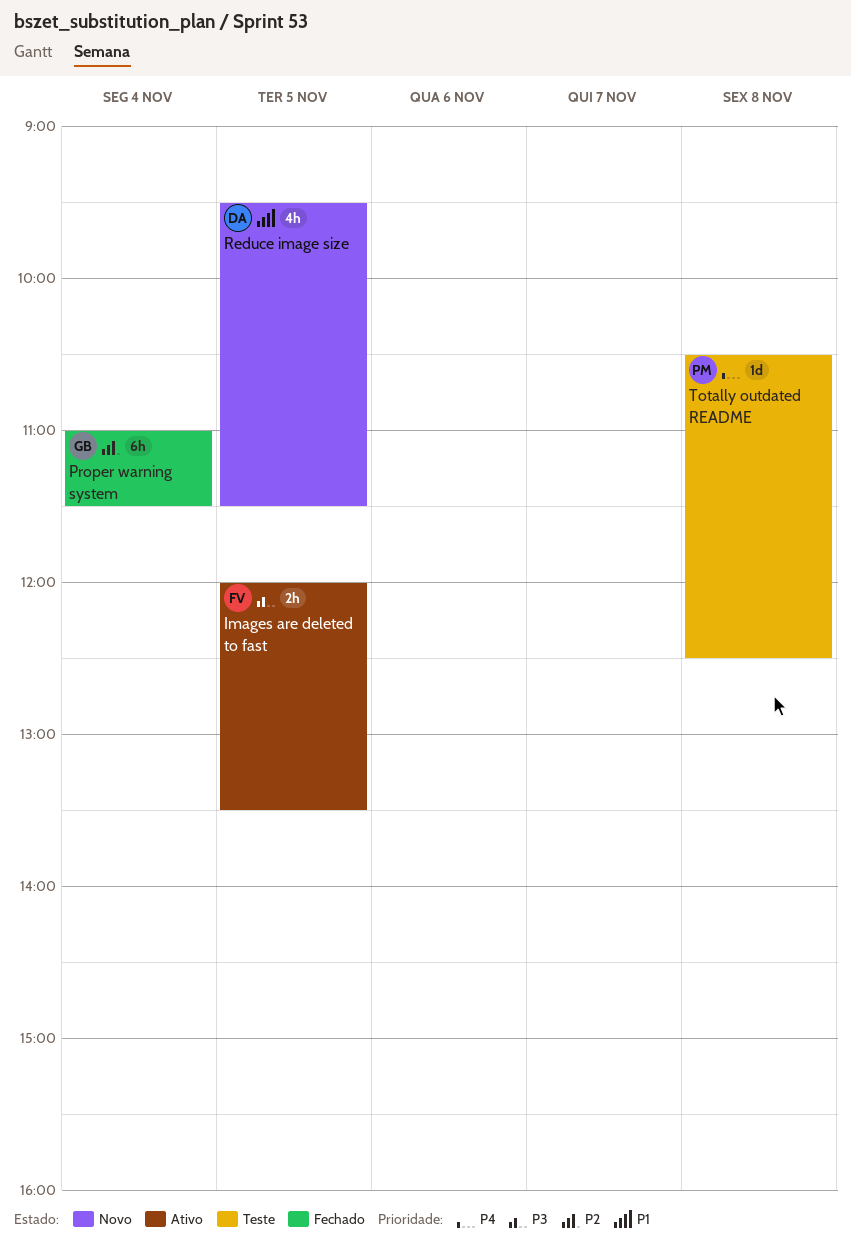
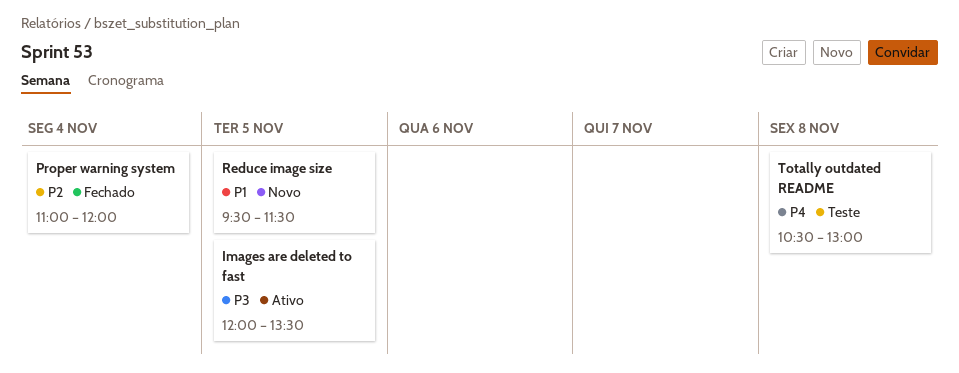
Proper warning system, ends: 11:30 -> 12:00
Totally outdated README, ends: 12:30 -> 13:00

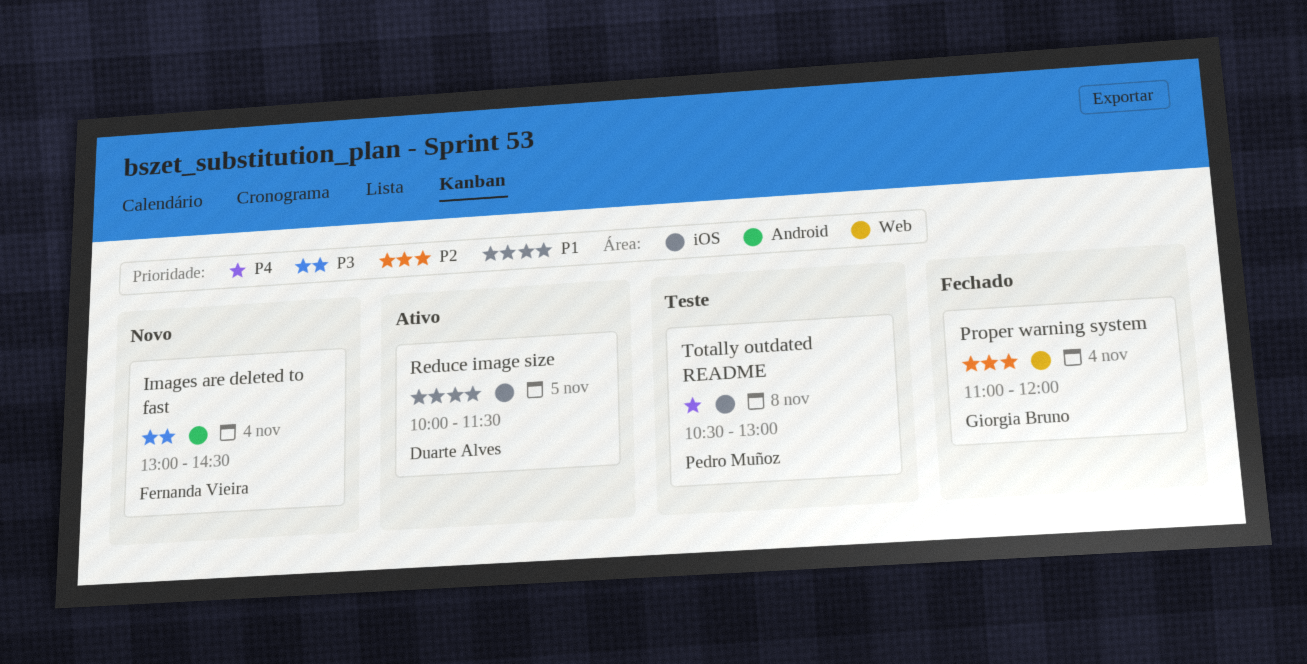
Images are deleted to fast, status: Ativo -> Novo
Images are deleted to fast, day: Nov 5 -> Nov 4
Images are deleted to fast, begins: 12:00 -> 13:00
Images are deleted to fast, ends: 13:30 -> 14:30
Reduce image size, status: Novo -> Ativo
Reduce image size, begins: 09:30 -> 10:00

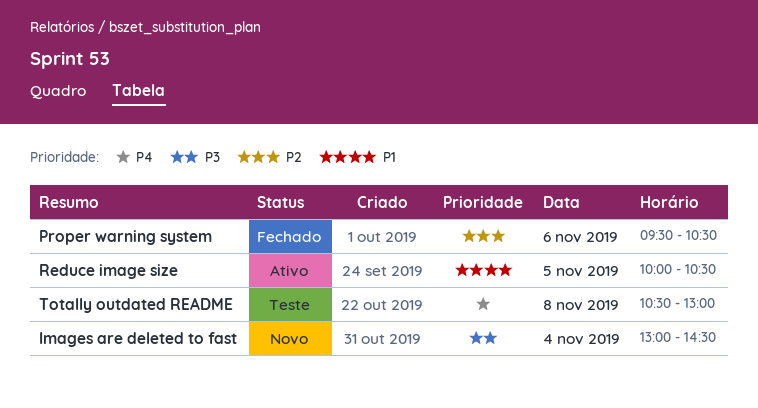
Proper warning system, day: Nov 4 -> Nov 6
Proper warning system, begins: 11:00 -> 09:30
Proper warning system, ends: 12:00 -> 10:30
Reduce image size, ends: 11:30 -> 10:30

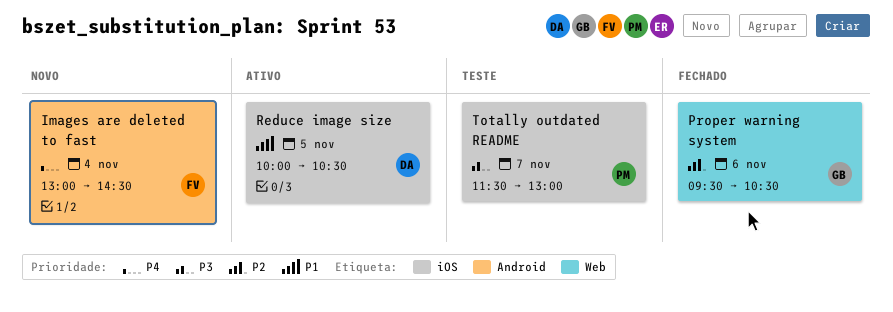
Images are deleted to fast, priority: P3 -> P4
Totally outdated README, priority: P4 -> P3
Totally outdated README, day: Nov 8 -> Nov 7
Totally outdated README, begins: 10:30 -> 11:30

